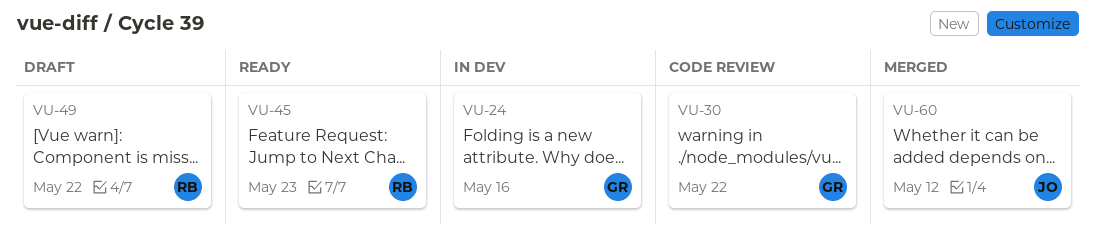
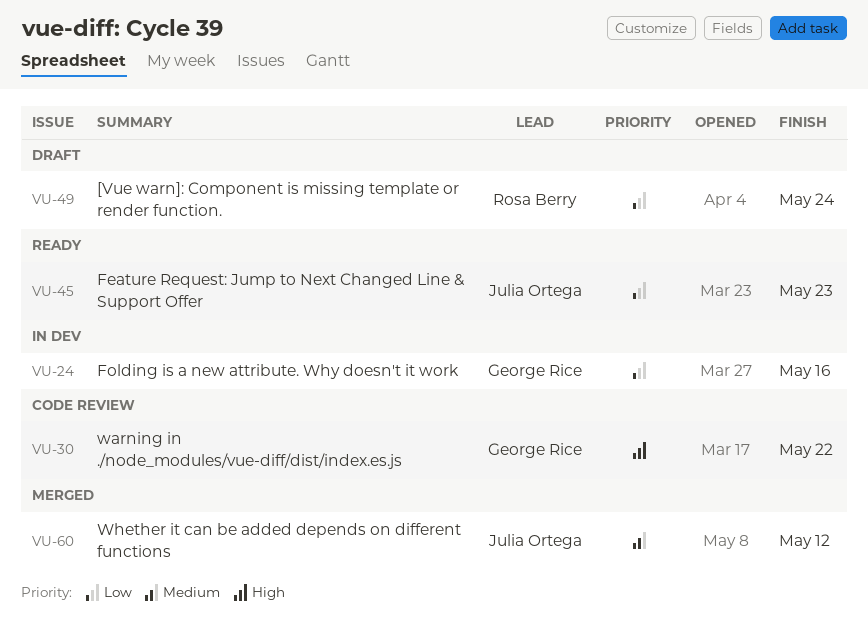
VU-45, owner: Rosa Berry -> Julia Ortega
VU-49, due: May 22 -> May 24

